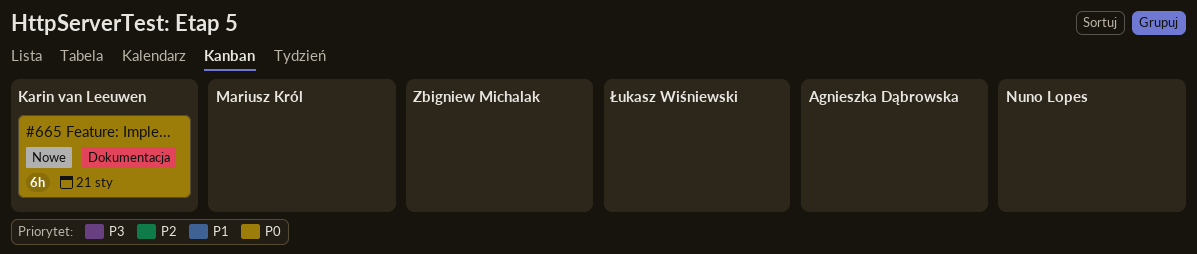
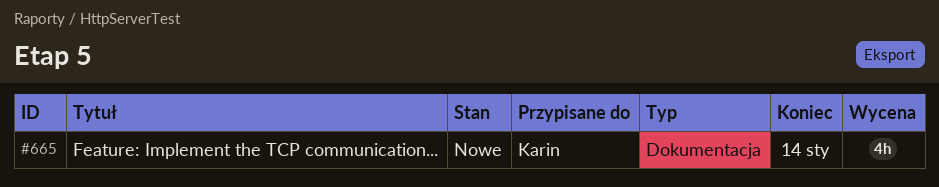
#665, estimate: 6h -> 4h
#665, due: Jan 21 -> Jan 14

